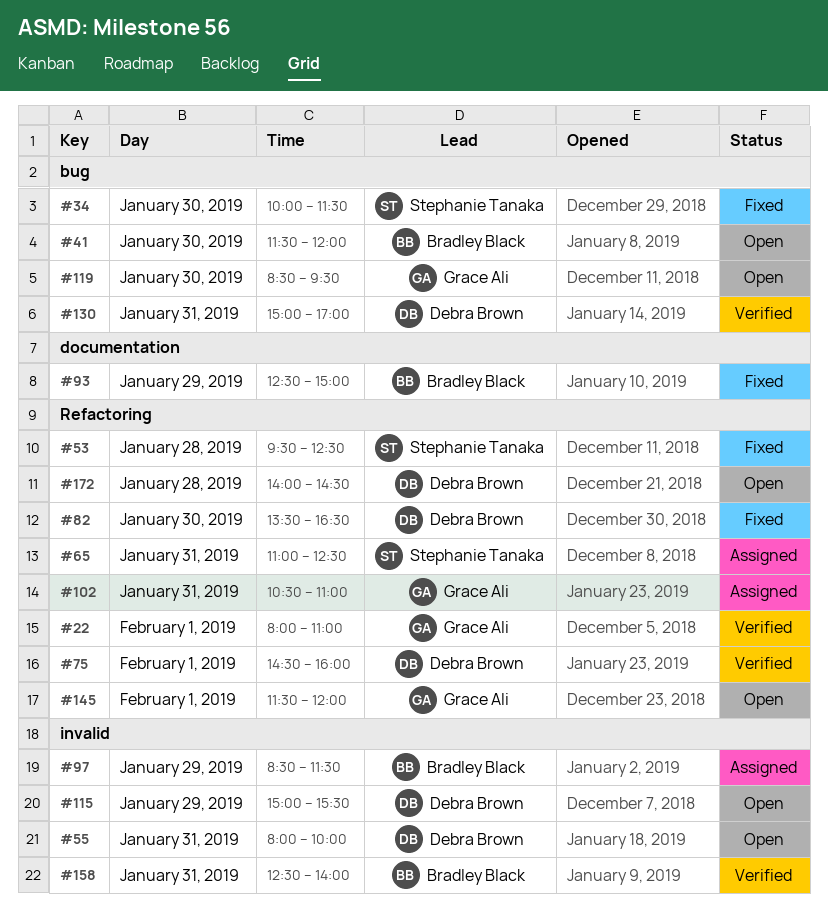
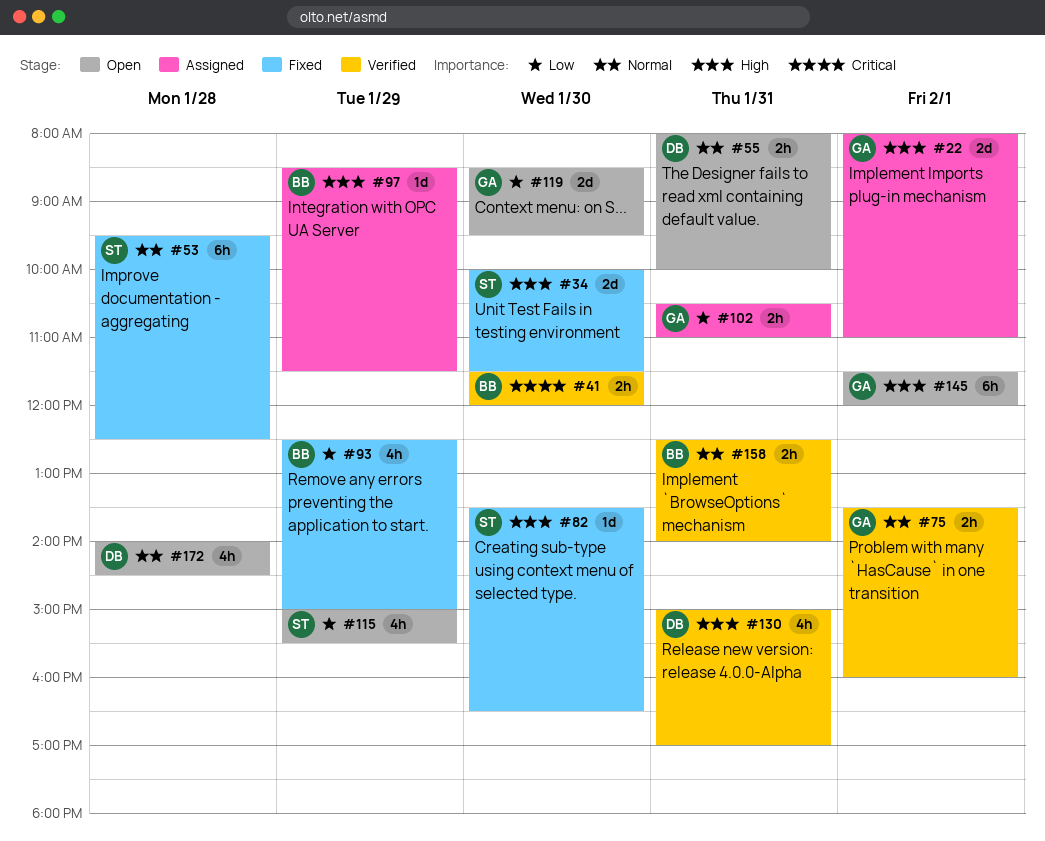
#22, status: Verified -> Assigned
#41, status: Open -> Verified
#65: present -> none
#75, owner: Debra Brown -> Grace Ali
#75, begins: 14:30 -> 13:30
#82, owner: Debra Brown -> Stephanie Tanaka
#115, owner: Debra Brown -> Stephanie Tanaka

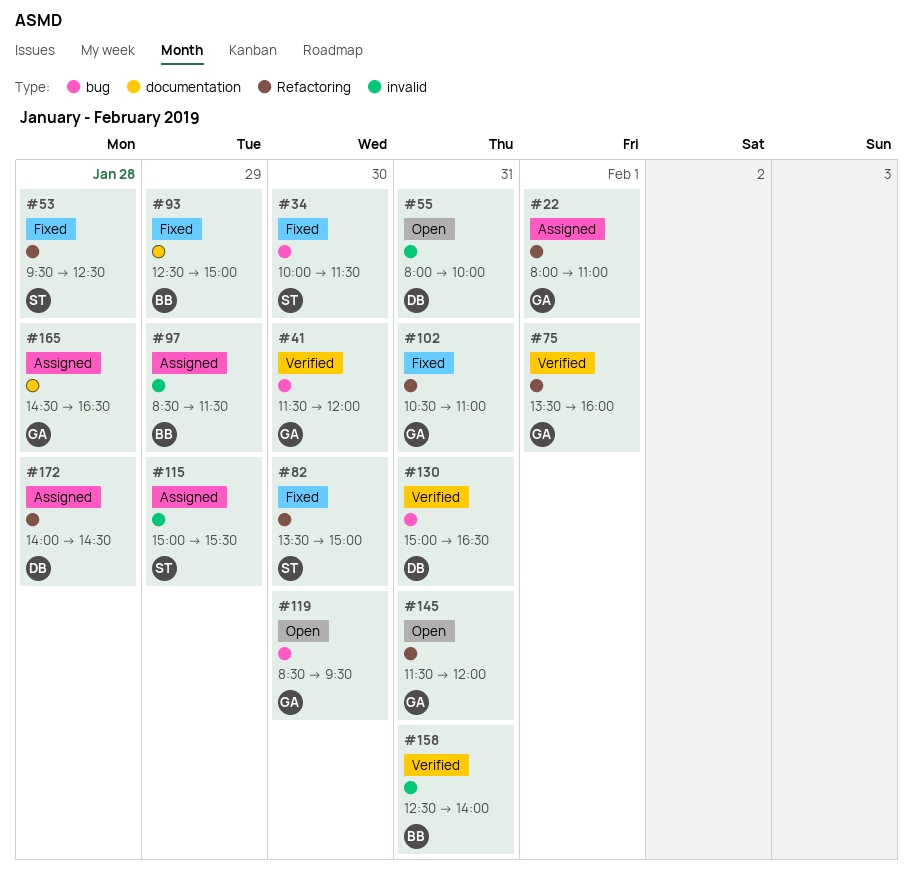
#41, owner: BB -> GA
#82, ends: 16:30 -> 15:00
#102, status: Assigned -> Fixed
#115, status: Open -> Assigned
#130, ends: 17:00 -> 16:30
#145, day: Feb 1 -> Jan 31
#165: none -> present
#172, status: Open -> Assigned

